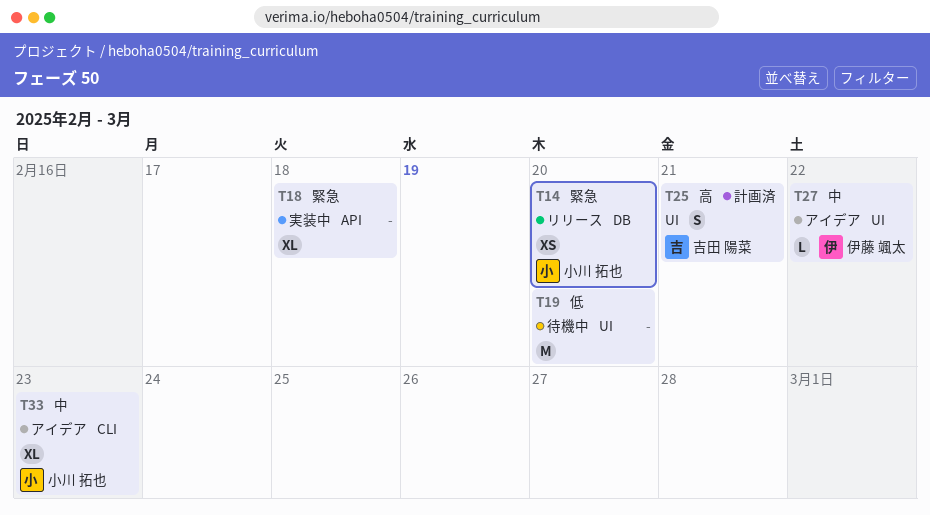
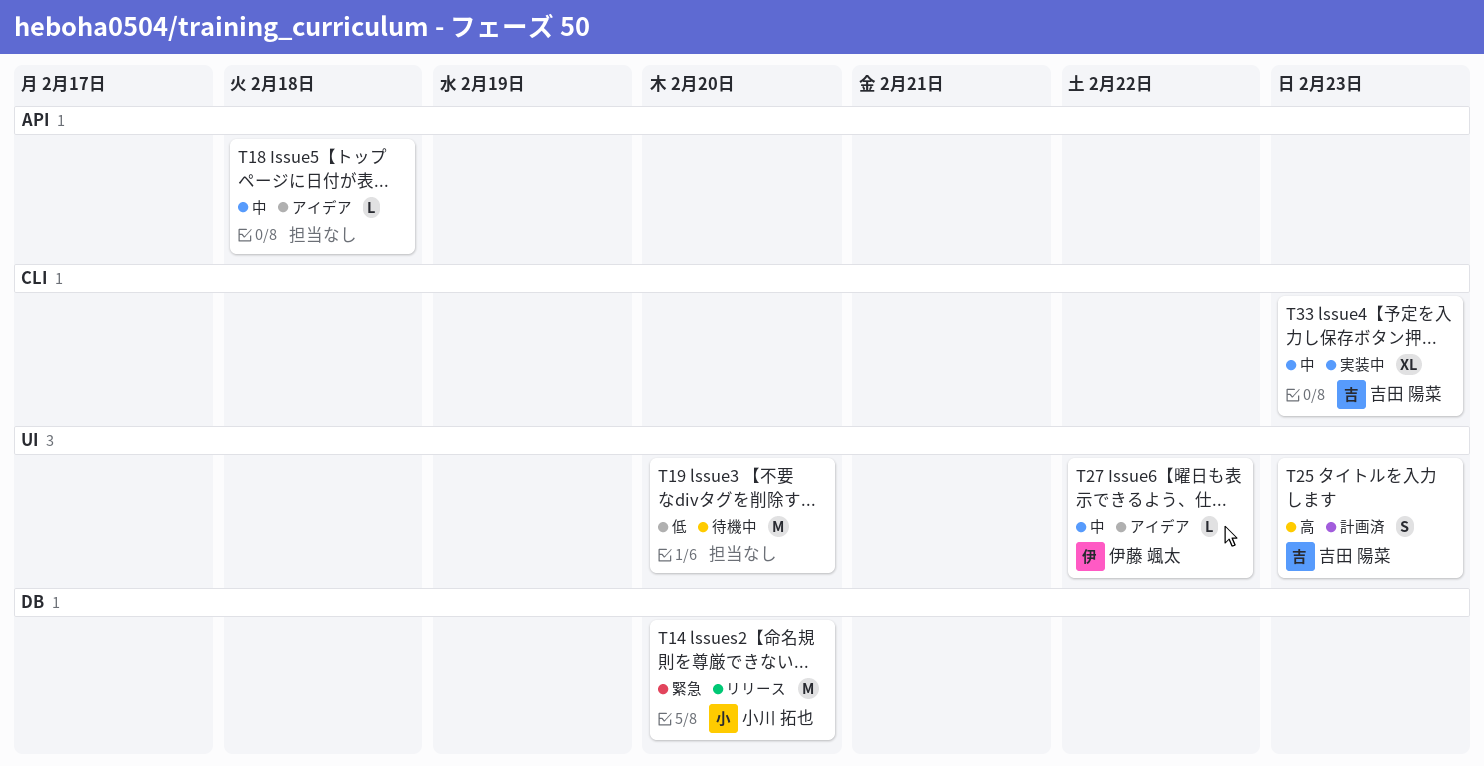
T14, estimate: XS -> M
T18, status: 実装中 -> アイデア
T18, priority: 緊急 -> 中
T18, estimate: XL -> L
T25, due: Feb 21 -> Feb 23
T33, status: アイデア -> 実装中
T33, owner: 小川 拓也 -> 吉田 陽菜

